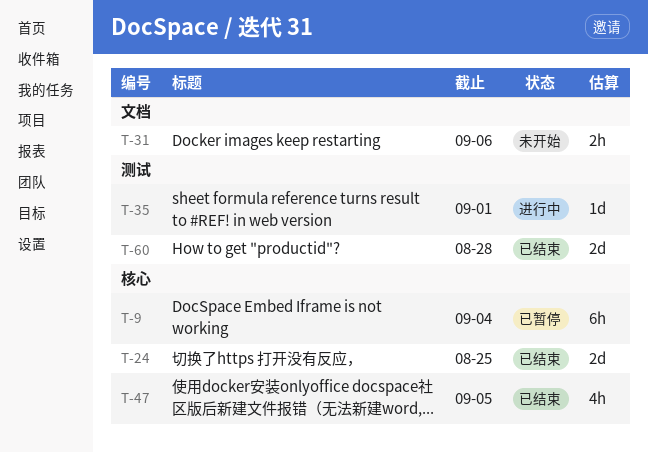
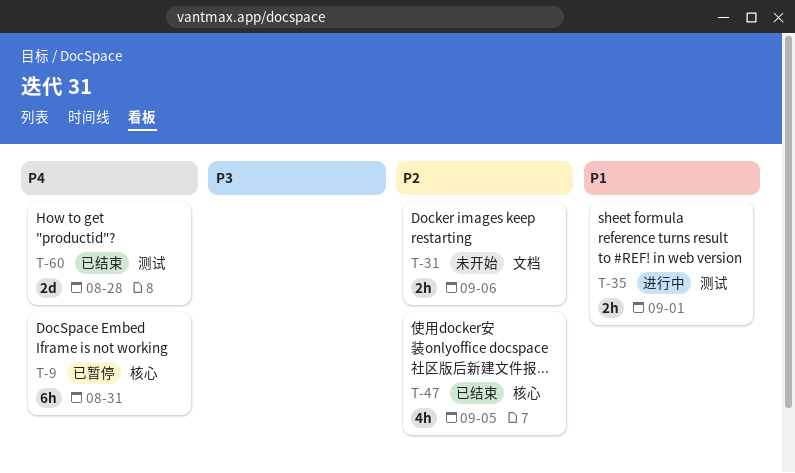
T-9, due: Sep 4 -> Aug 31
T-24: present -> none
T-35, estimate: 1d -> 2h

